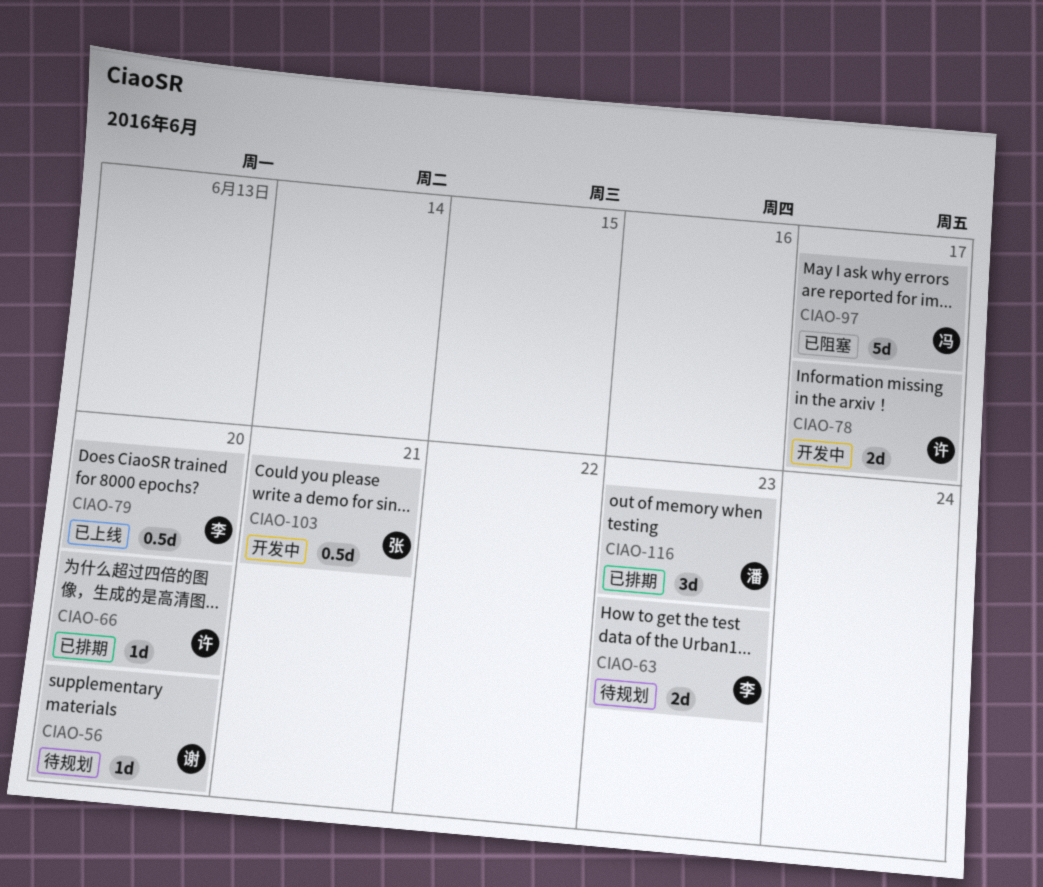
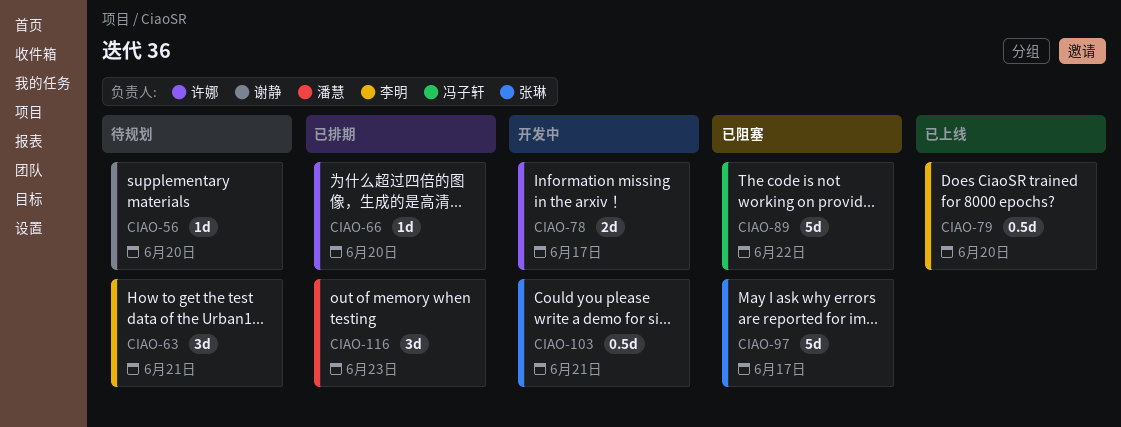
CIAO-63, estimate: 2d -> 3d
CIAO-63, due: Jun 23 -> Jun 21
CIAO-89: none -> present
CIAO-97, owner: 冯子轩 -> 张琳

